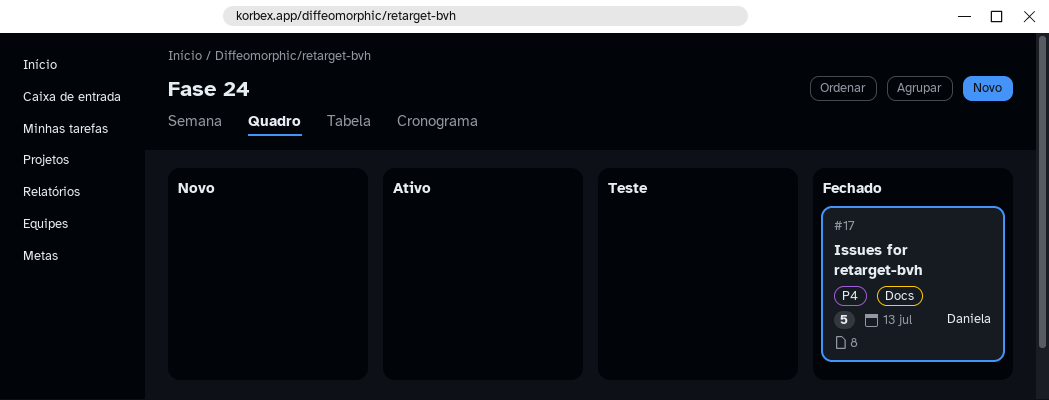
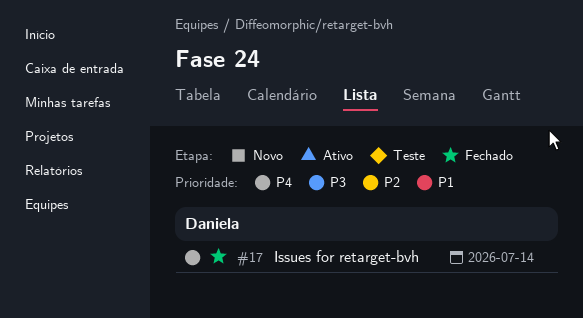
#17, due: Jul 13 -> Jul 14

